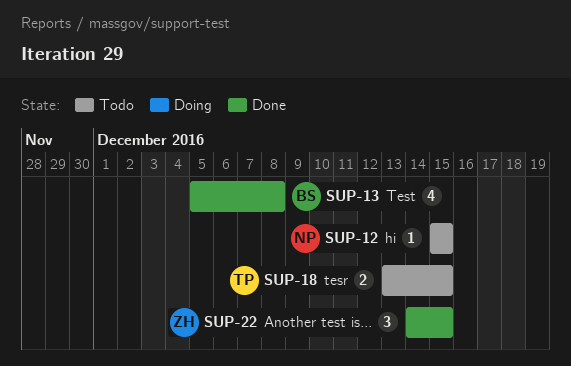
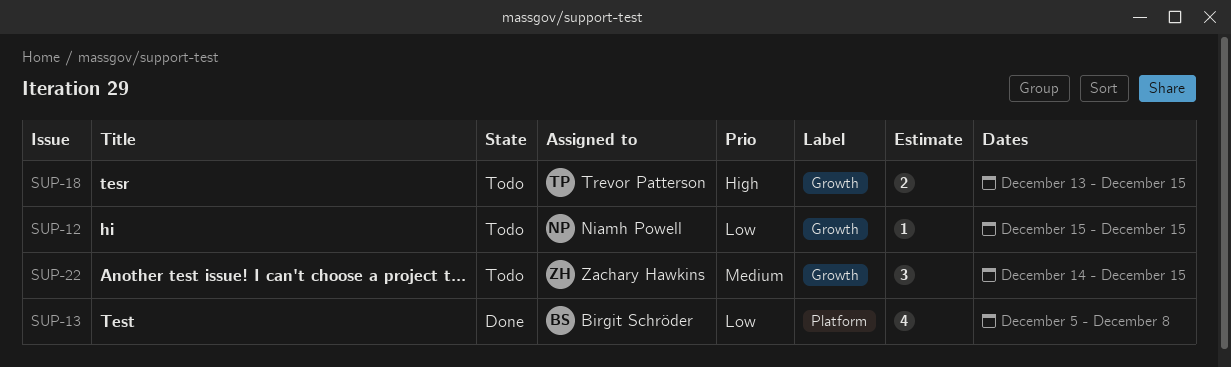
SUP-22, status: Done -> Todo

